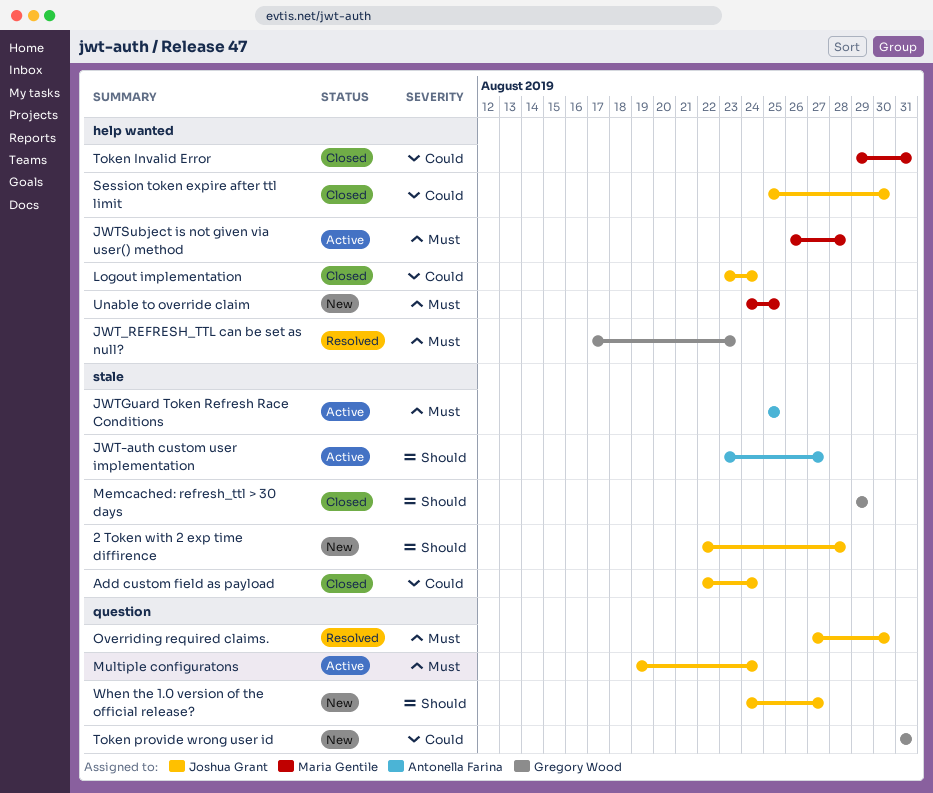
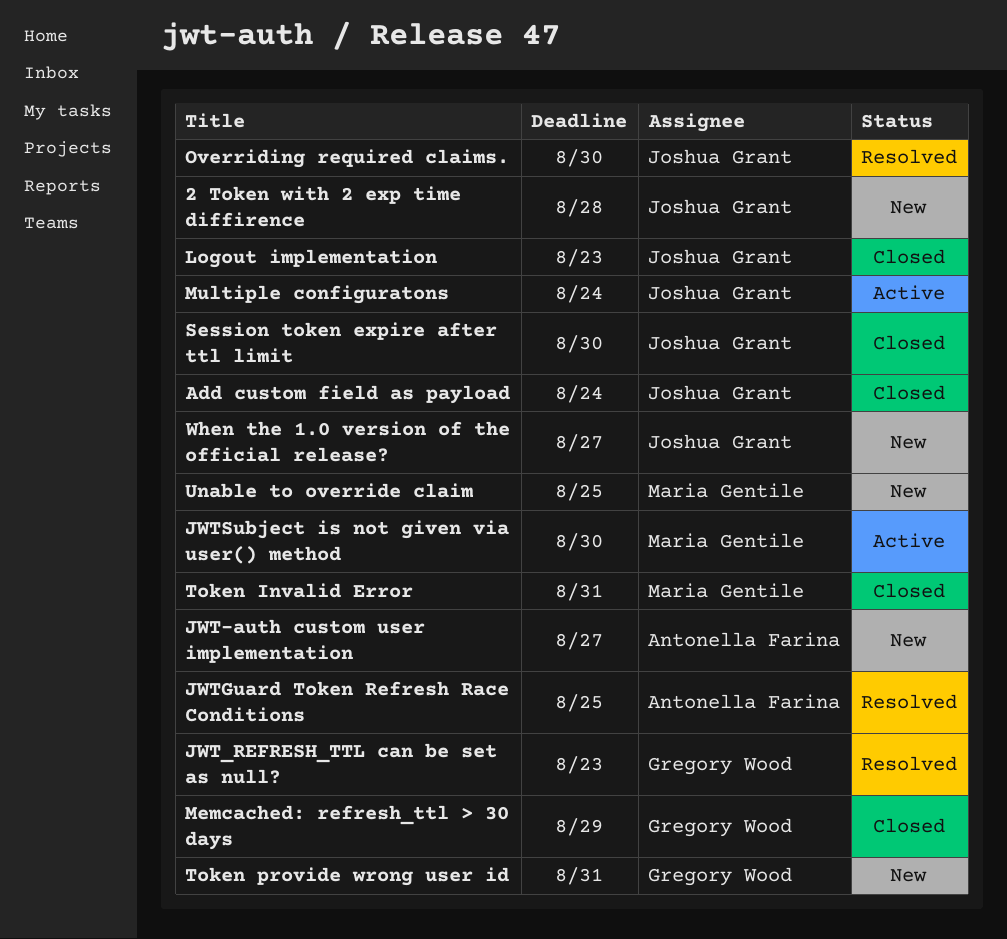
JWT-auth custom user implementation, status: Active -> New
JWTGuard Token Refresh Race Conditions, status: Active -> Resolved
JWTSubject is not given via user() method, due: Aug 28 -> Aug 30
Logout implementation, due: Aug 24 -> Aug 23

